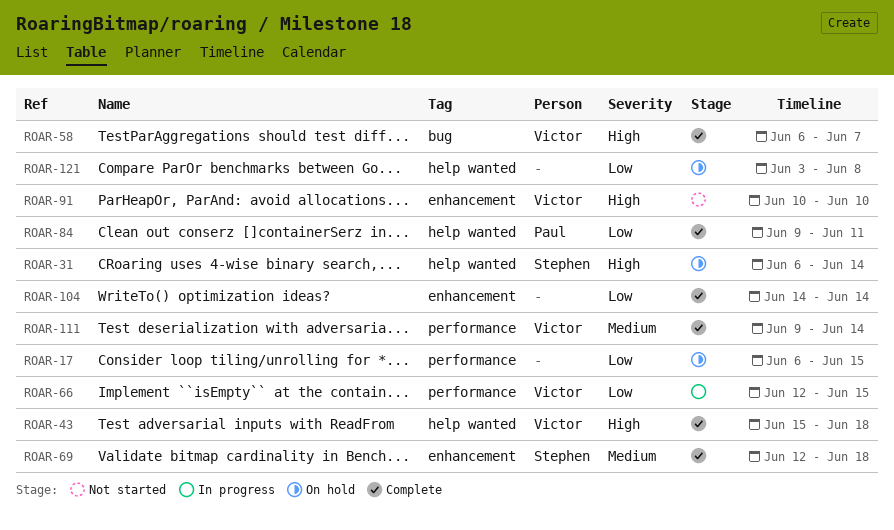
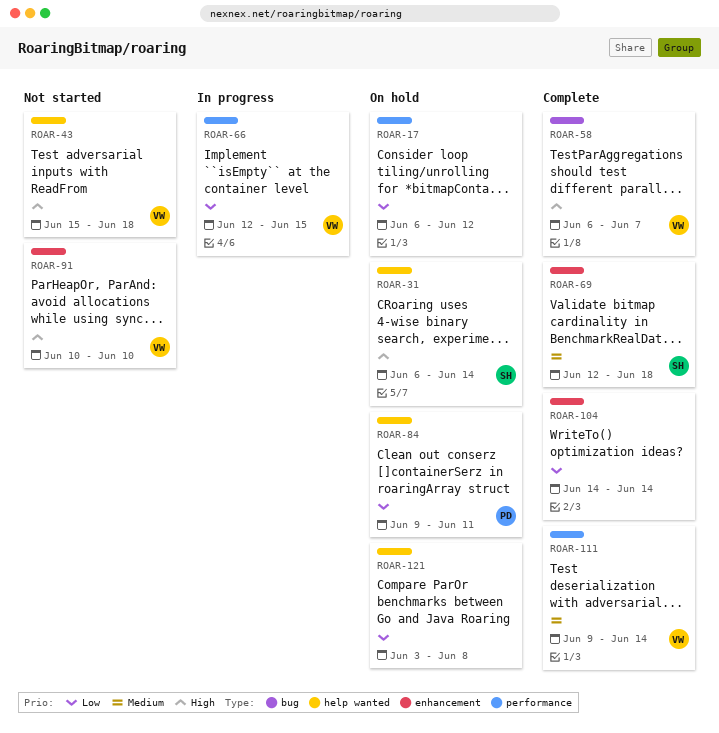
ROAR-17, due: Jun 15 -> Jun 12
ROAR-43, status: Complete -> Not started
ROAR-84, status: Complete -> On hold

